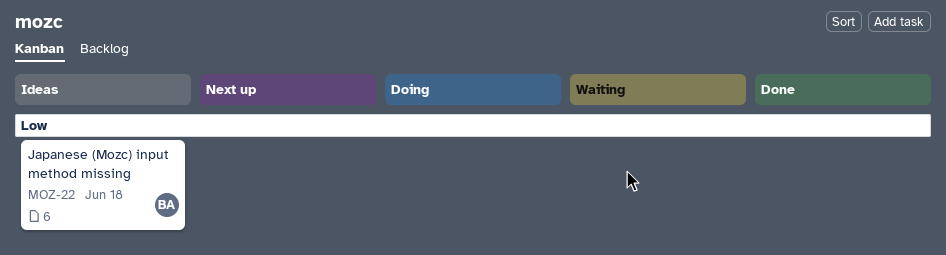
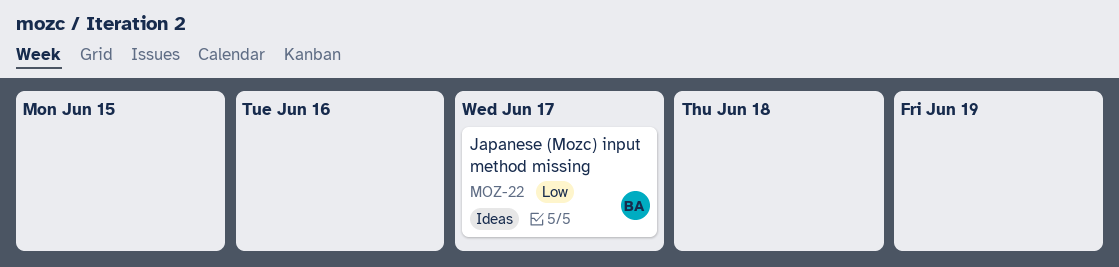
MOZ-22, due: Jun 18 -> Jun 17

